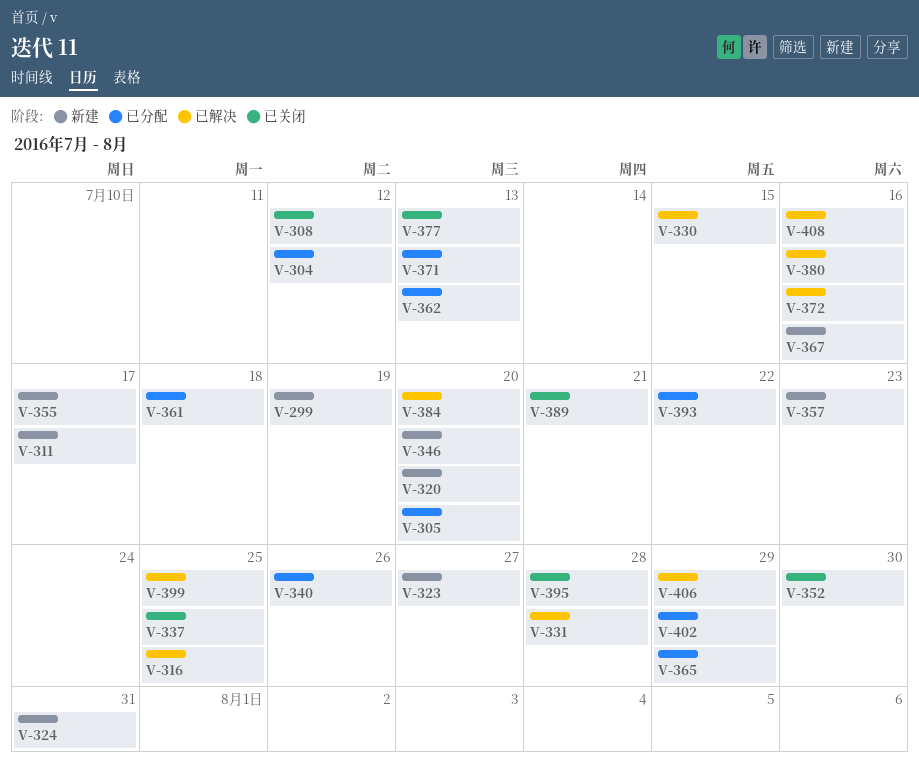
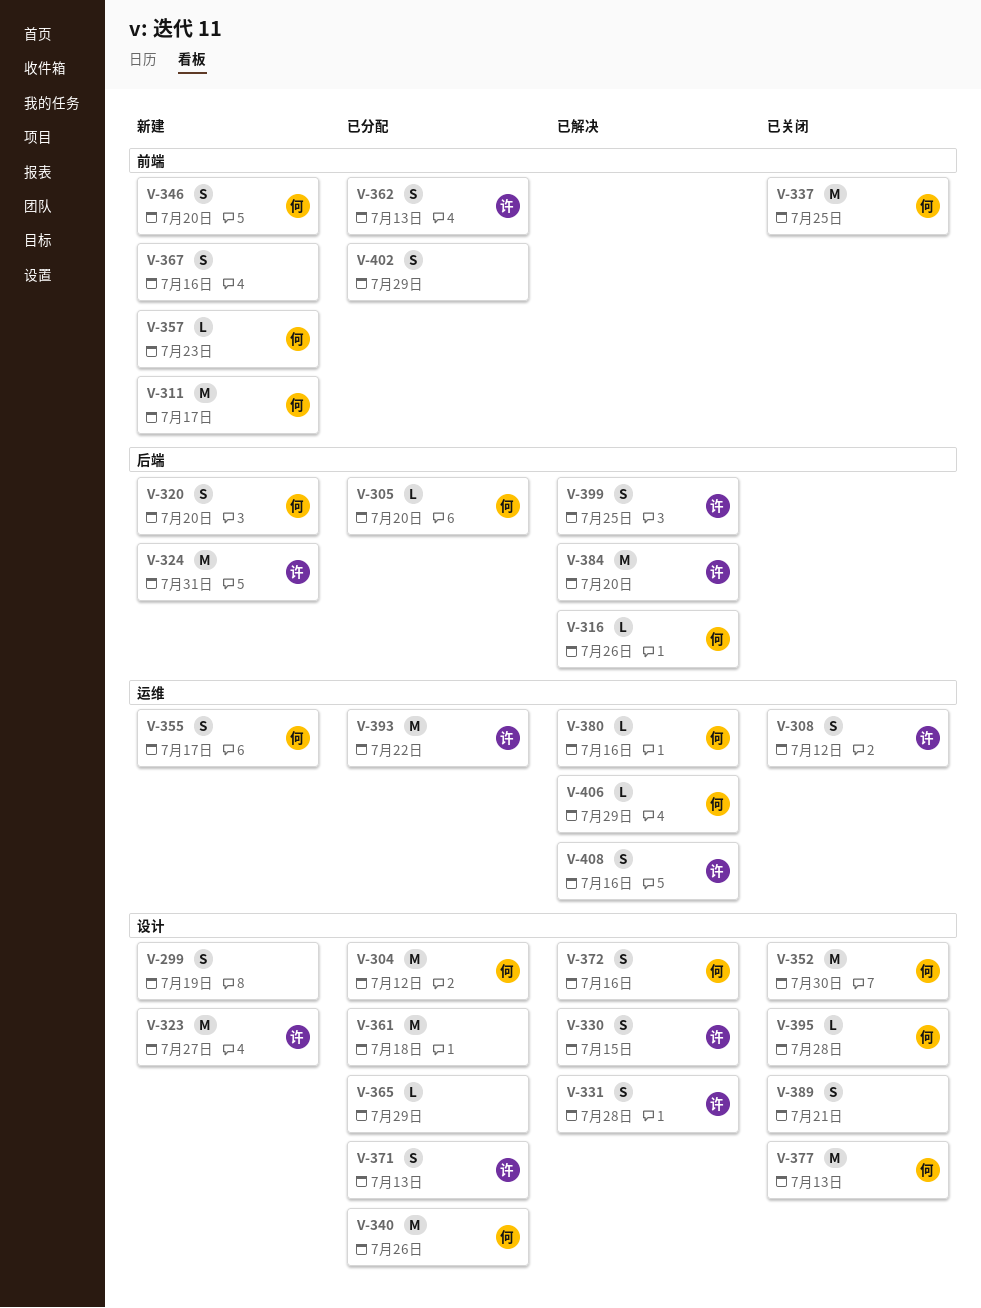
V-316, due: Jul 25 -> Jul 26

